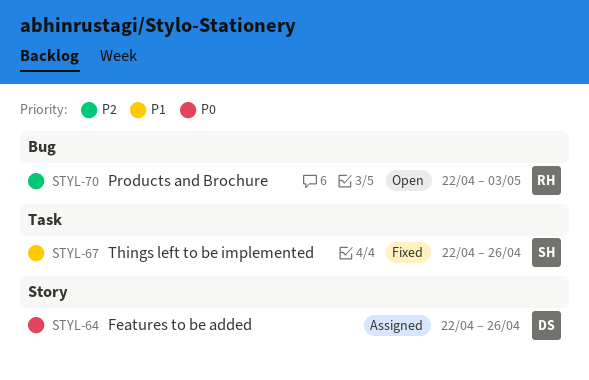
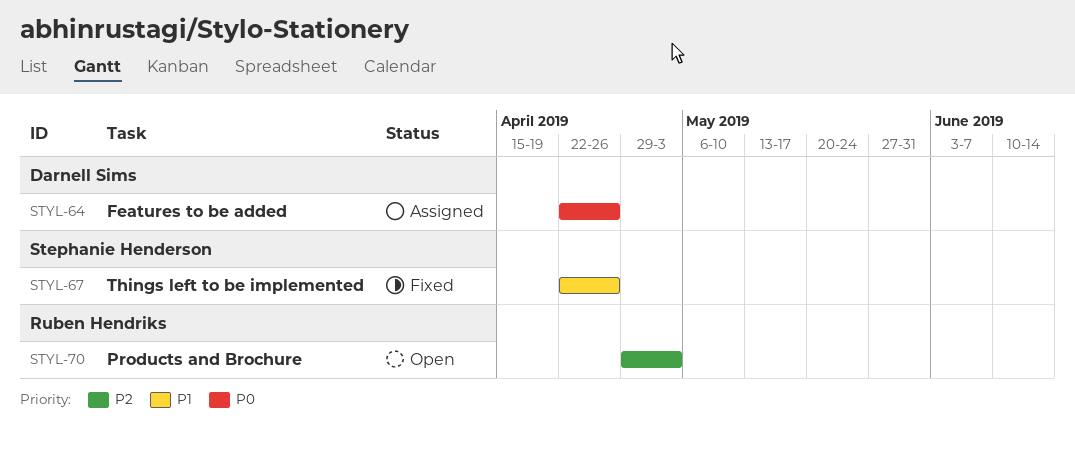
STYL-70, start: Apr 22 -> Apr 29

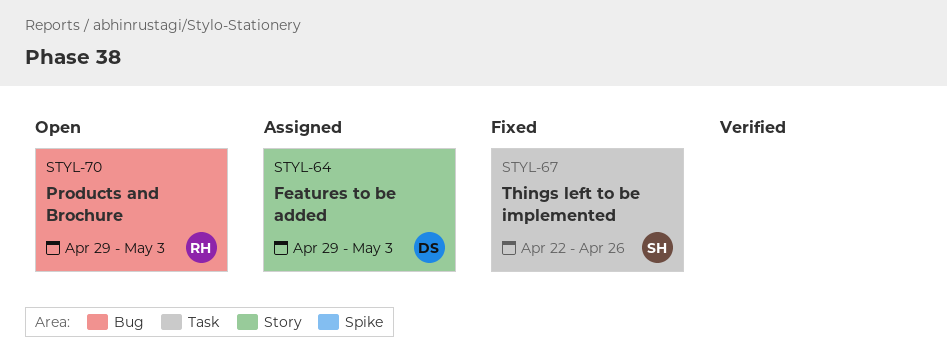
STYL-64, start: Apr 22 -> Apr 29
STYL-64, due: Apr 26 -> May 3

